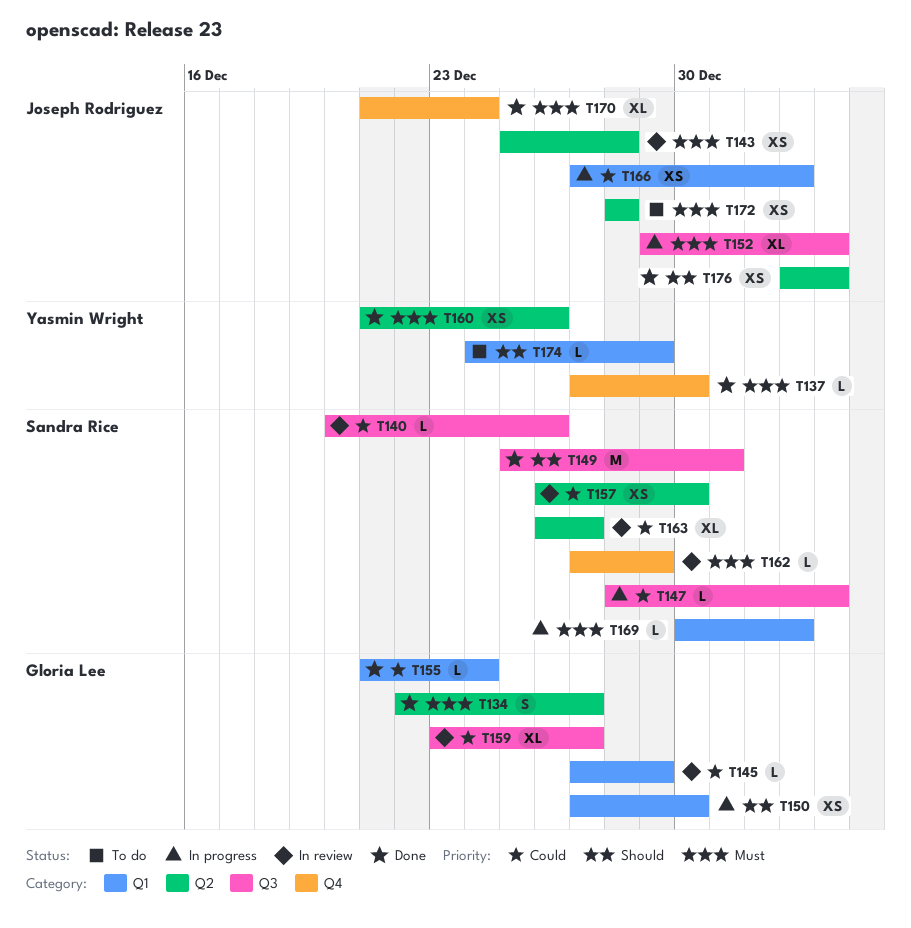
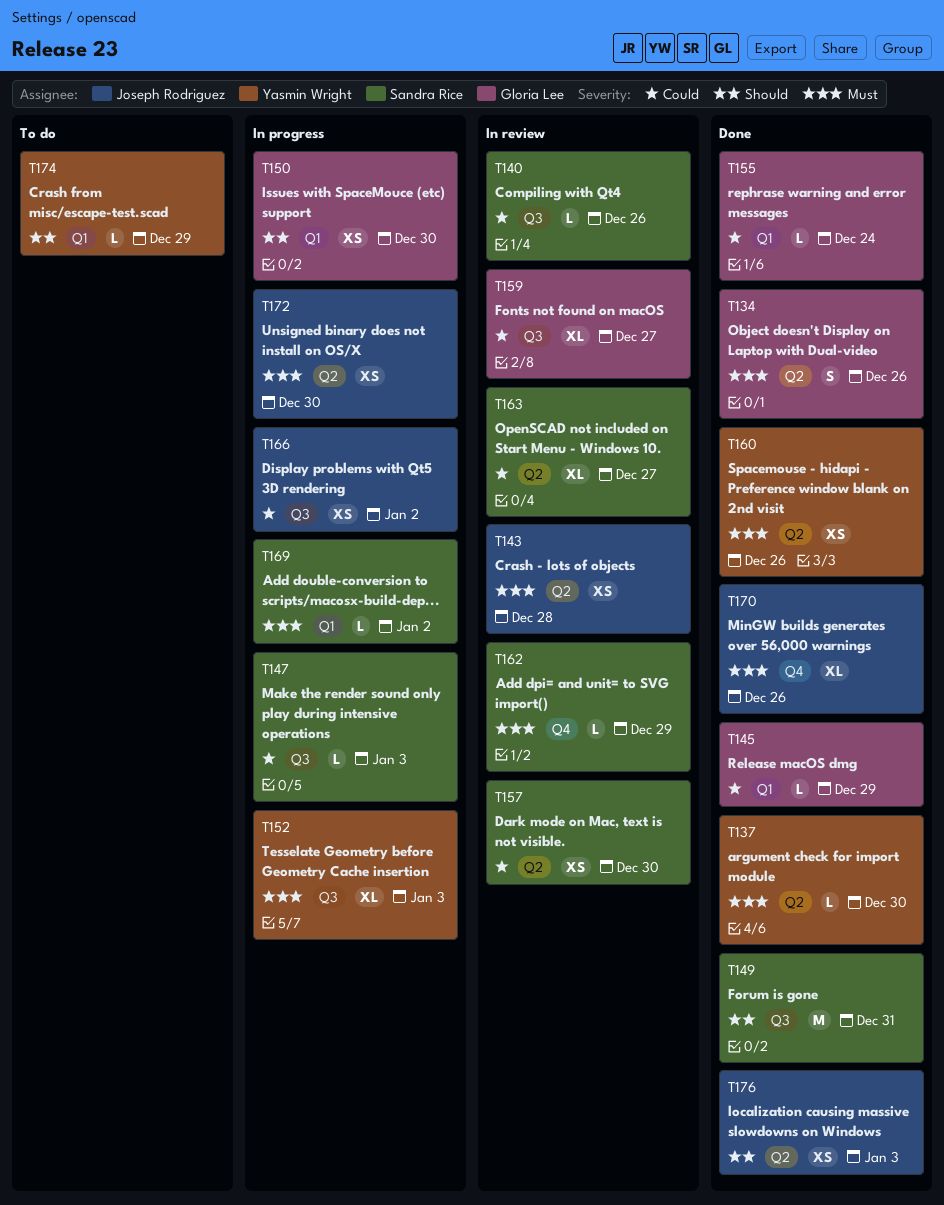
T134, due: Dec 27 -> Dec 26
T137, label: Q4 -> Q2
T145, status: In review -> Done
T152, owner: Joseph Rodriguez -> Yasmin Wright
T166, label: Q1 -> Q3
T170, due: Dec 24 -> Dec 26
T172, status: To do -> In progress
T172, due: Dec 28 -> Dec 30

